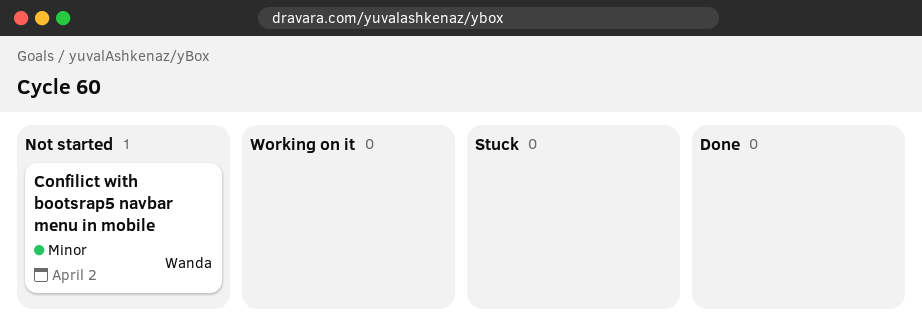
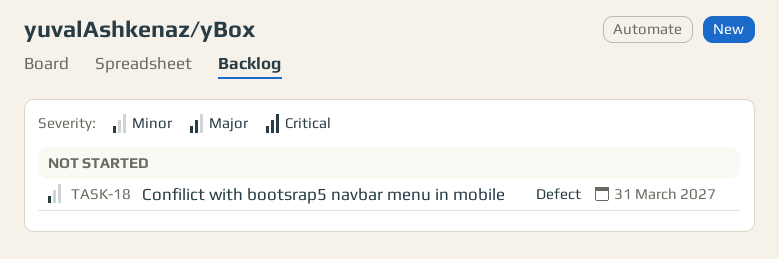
Confilict with bootsrap5 navbar menu in mobile, due: Apr 2 -> Mar 31

